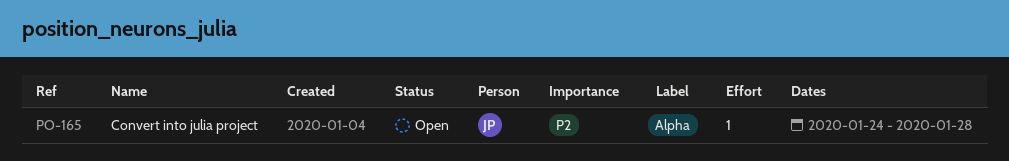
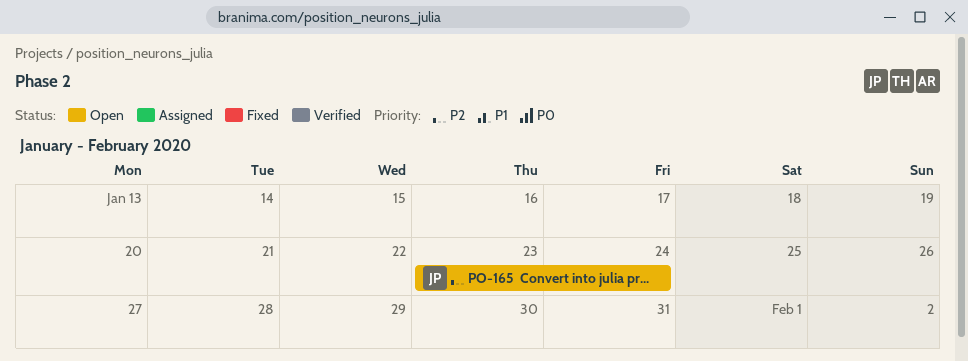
PO-165, start: Jan 24 -> Jan 23
PO-165, due: Jan 28 -> Jan 24

